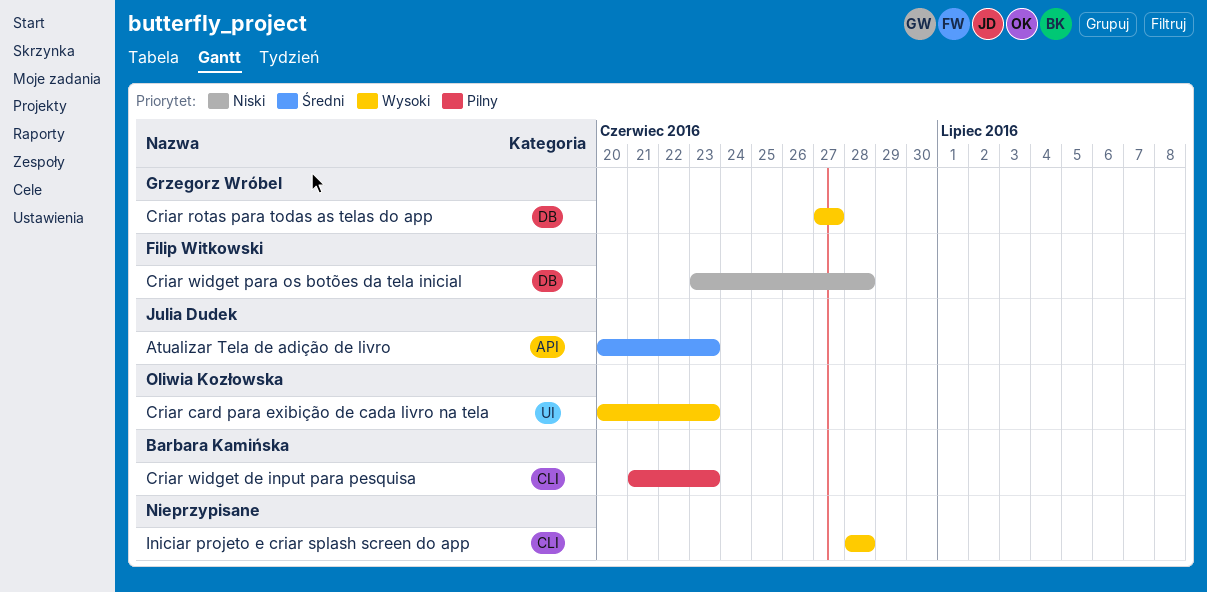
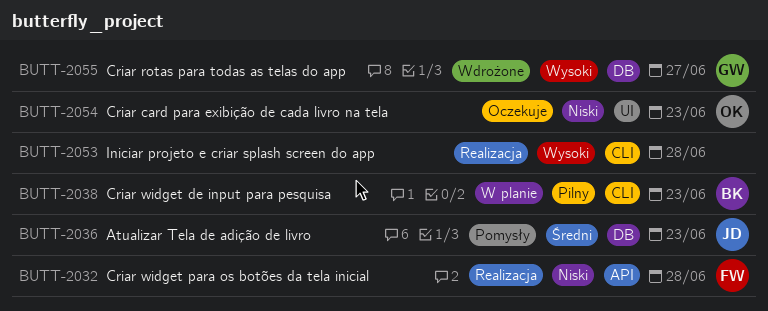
Atualizar Tela de adição de livro, label: API -> DB
Criar card para exibição de cada livro na tela, priority: Wysoki -> Niski
Criar widget para os botões da tela inicial, label: DB -> API

